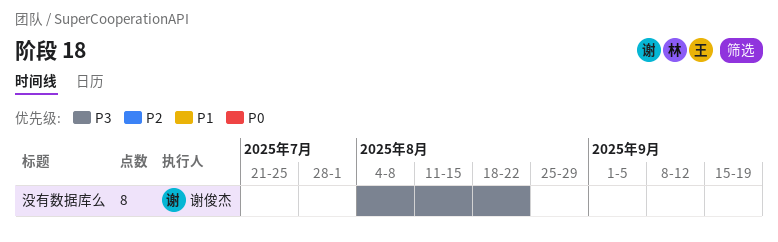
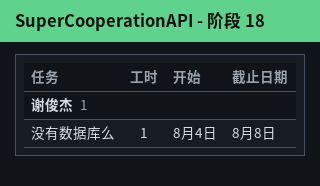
没有数据库么, estimate: 8 -> 1
没有数据库么, due: Aug 22 -> Aug 8

